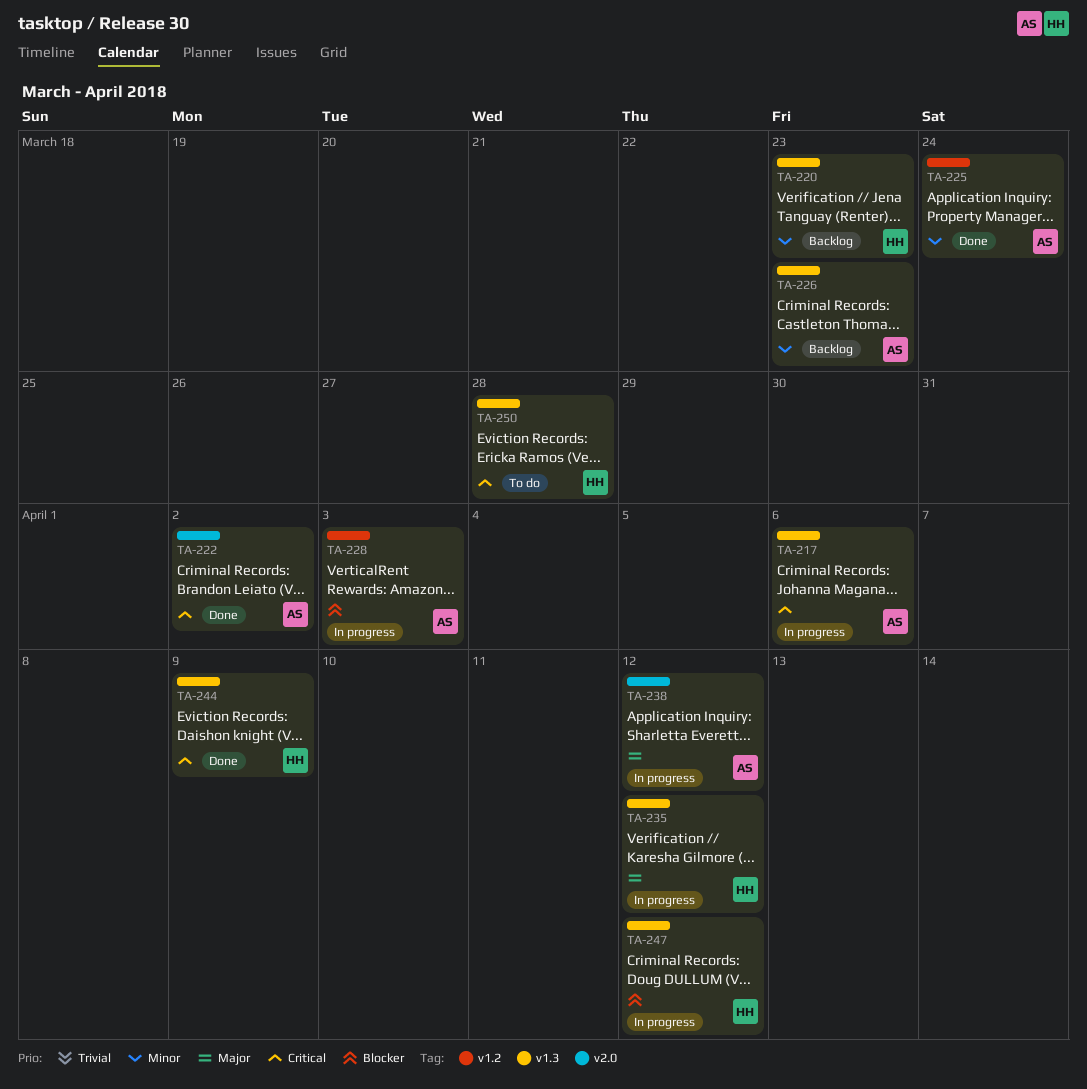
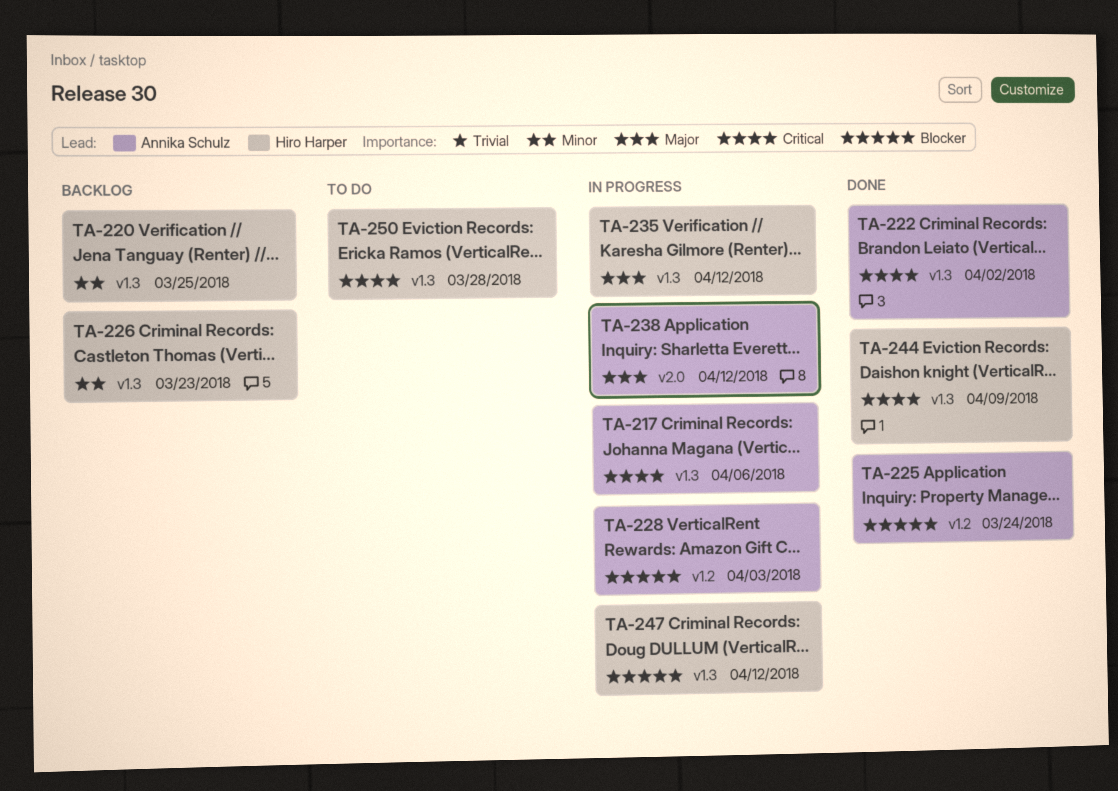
TA-220, due: Mar 23 -> Mar 25
TA-222, label: v2.0 -> v1.3
TA-225, priority: Minor -> Blocker
TA-226, owner: Annika Schulz -> Hiro Harper

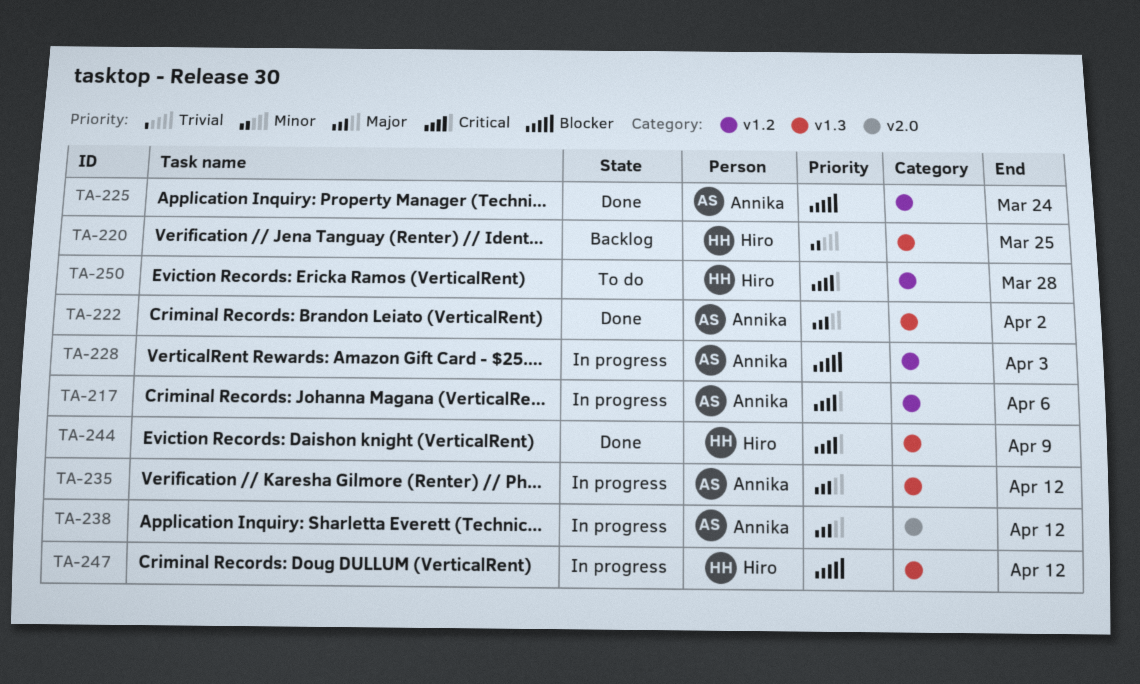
TA-217, label: v1.3 -> v1.2
TA-222, priority: Critical -> Major
TA-226: present -> none
TA-235, owner: Hiro Harper -> Annika Schulz
TA-250, label: v1.3 -> v1.2

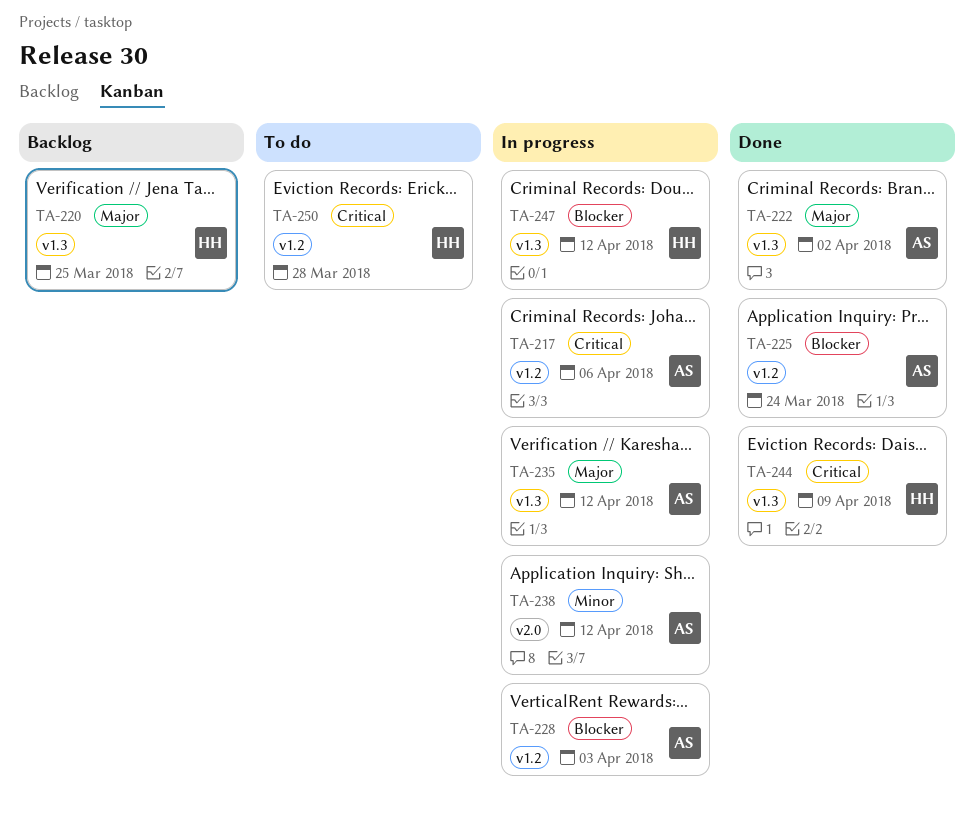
TA-220, priority: Minor -> Major
TA-238, priority: Major -> Minor

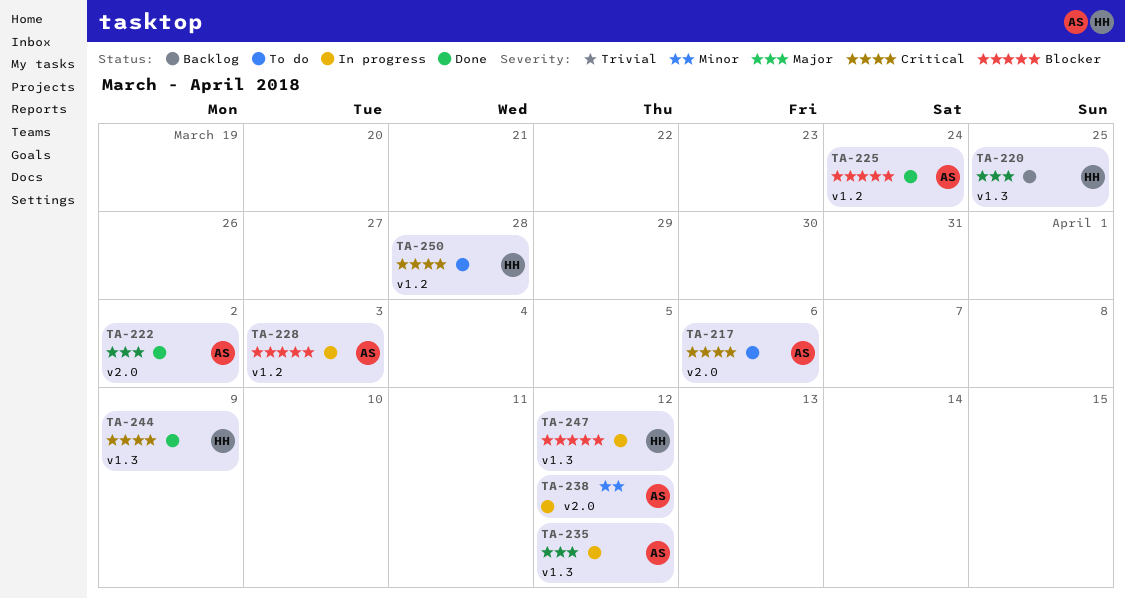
TA-217, status: In progress -> To do
TA-217, label: v1.2 -> v2.0
TA-222, label: v1.3 -> v2.0

